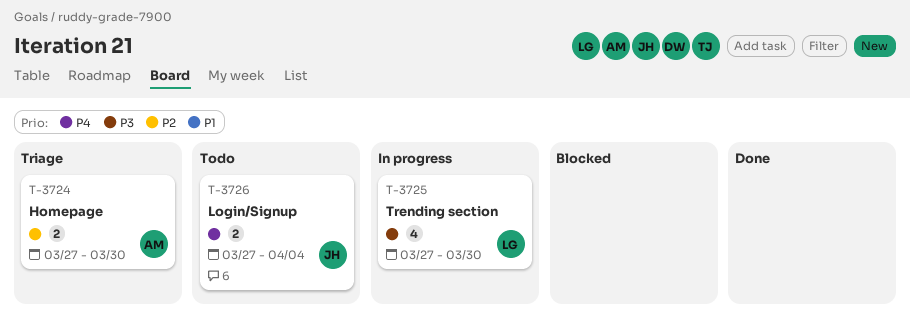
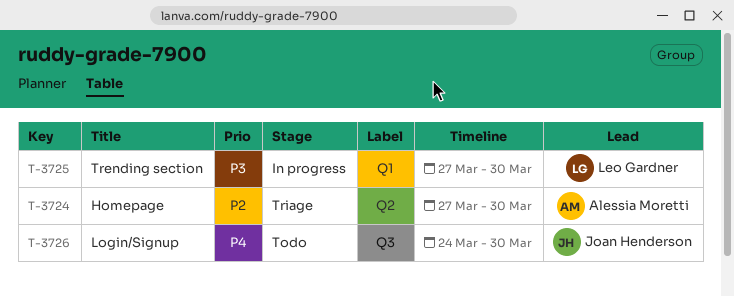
T-3726, start: Mar 27 -> Mar 24
T-3726, due: Apr 4 -> Mar 30

